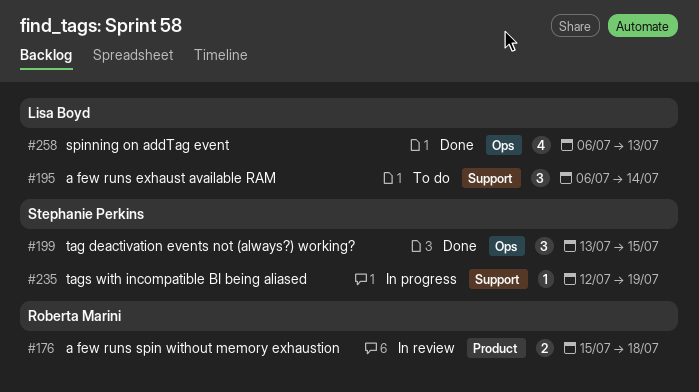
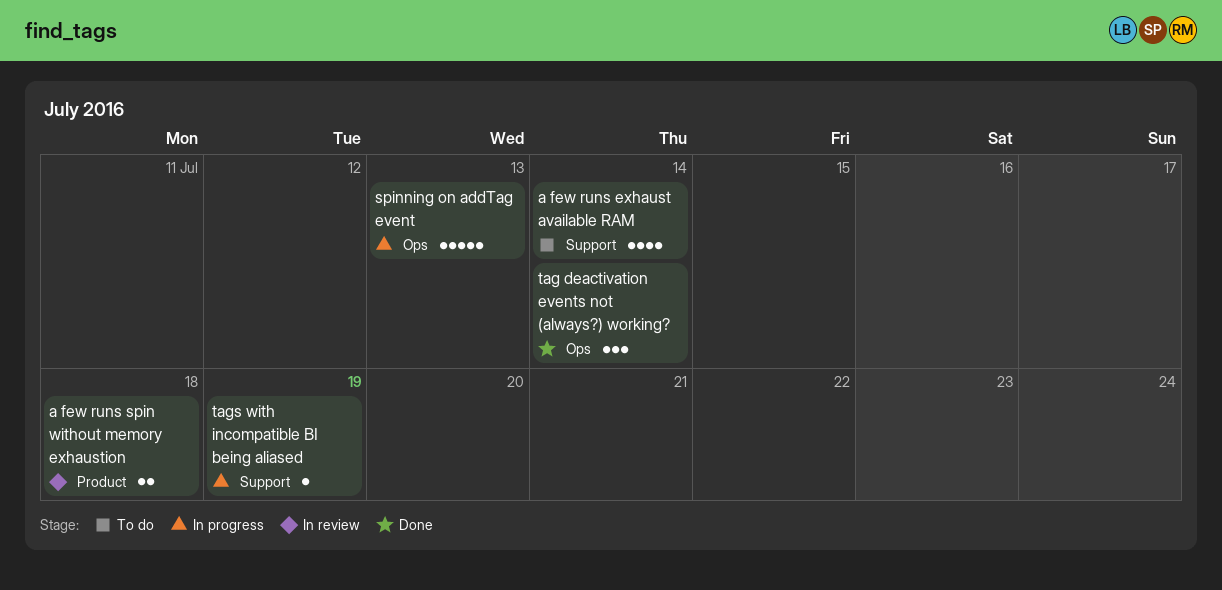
a few runs exhaust available RAM, estimate: 3 -> 4
spinning on addTag event, status: Done -> In progress
spinning on addTag event, estimate: 4 -> 5
tag deactivation events not (always?) working?, due: Jul 15 -> Jul 14

